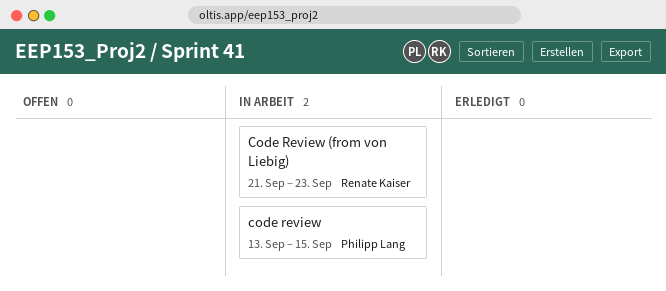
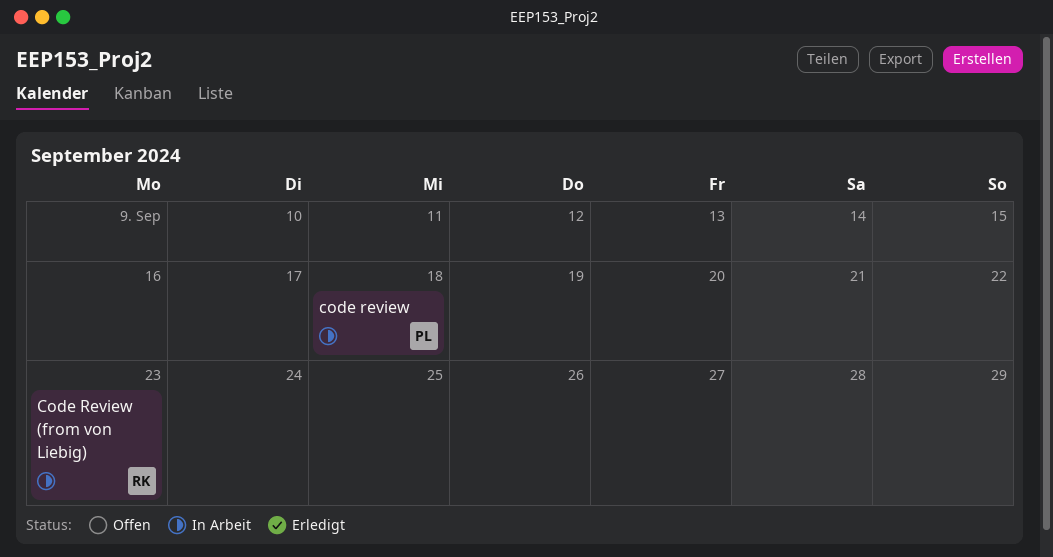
code review, due: Sep 15 -> Sep 18

